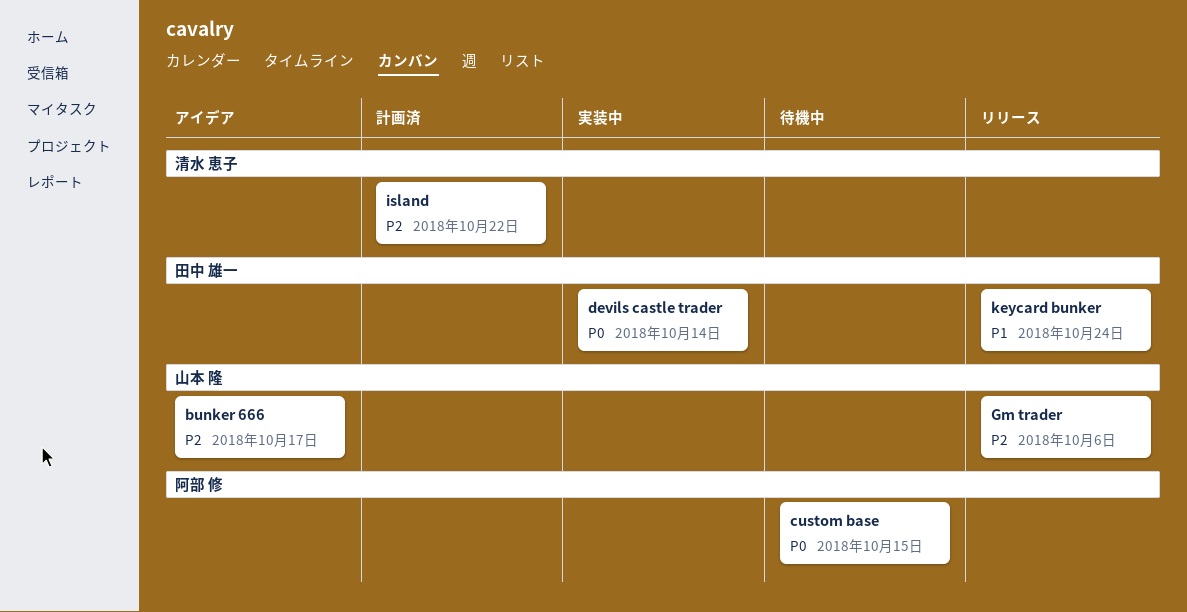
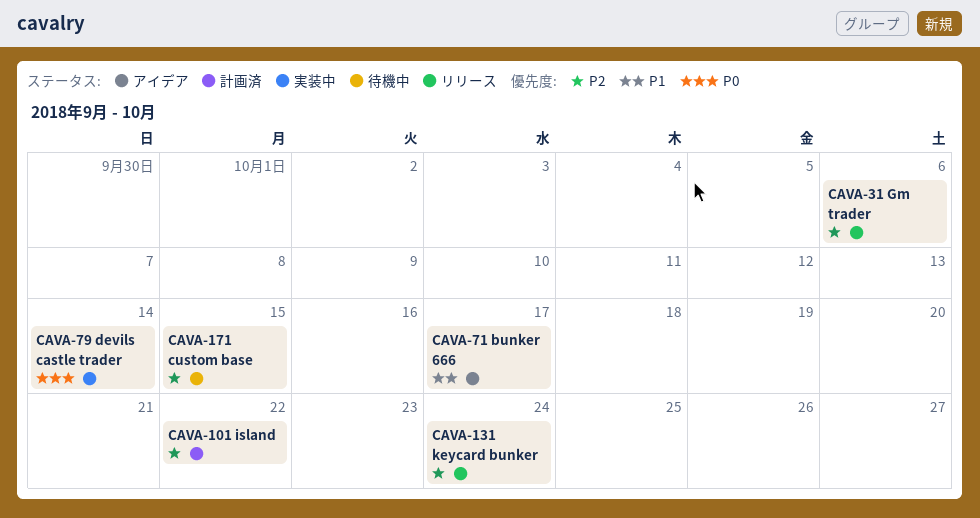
bunker 666, priority: P2 -> P1
custom base, priority: P0 -> P2
keycard bunker, priority: P1 -> P2

